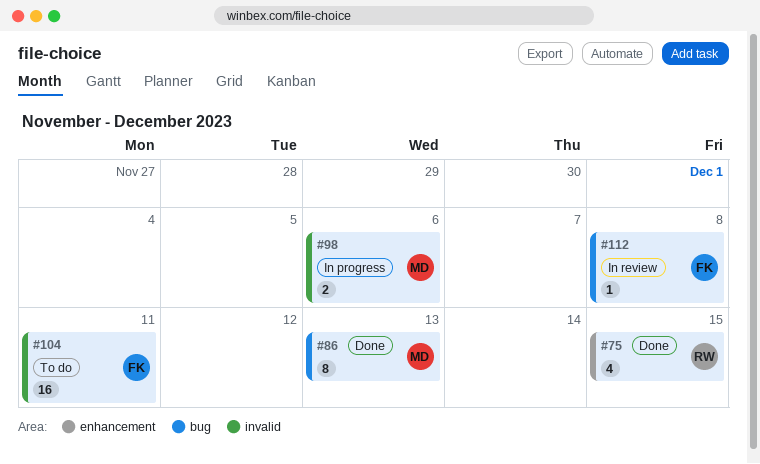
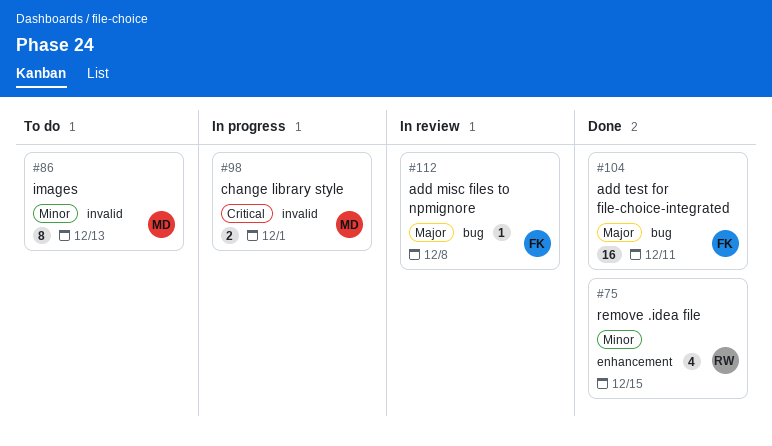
#86, status: Done -> To do
#86, label: bug -> invalid
#98, due: Dec 6 -> Dec 1
#104, status: To do -> Done
#104, label: invalid -> bug

